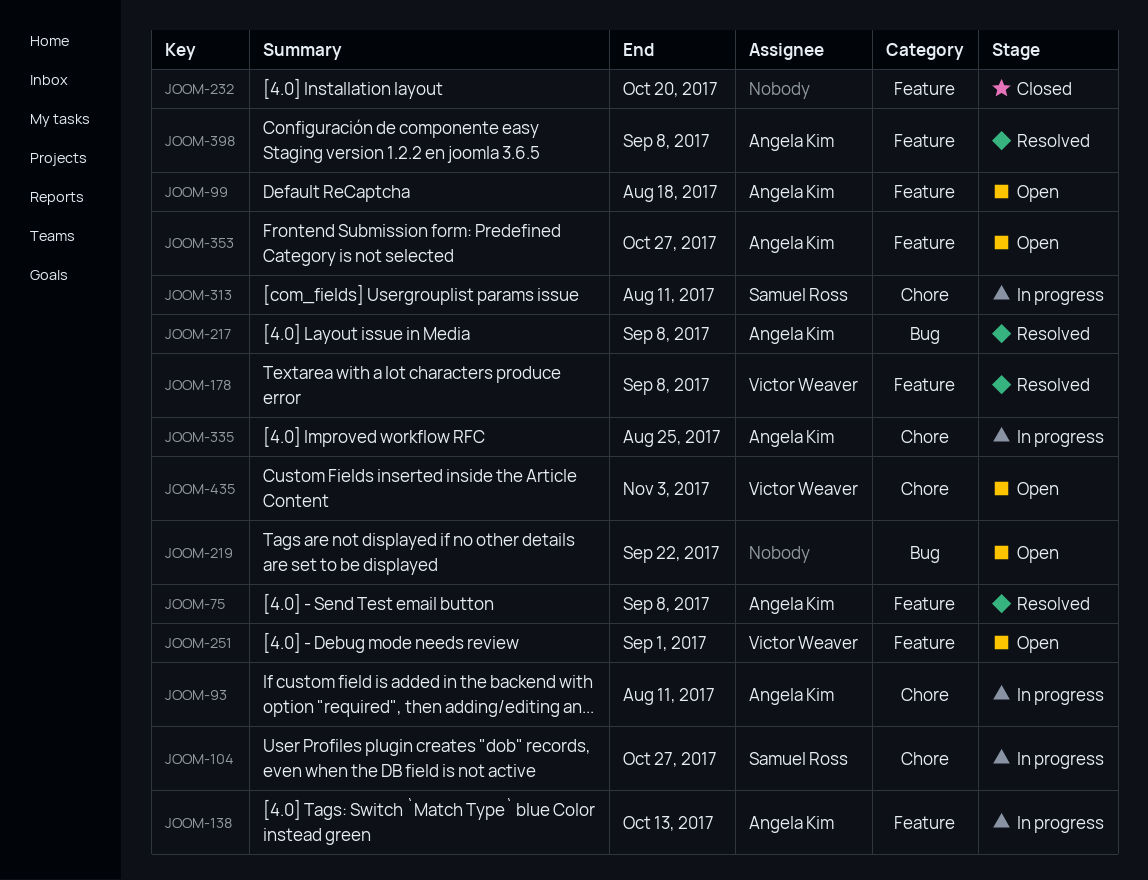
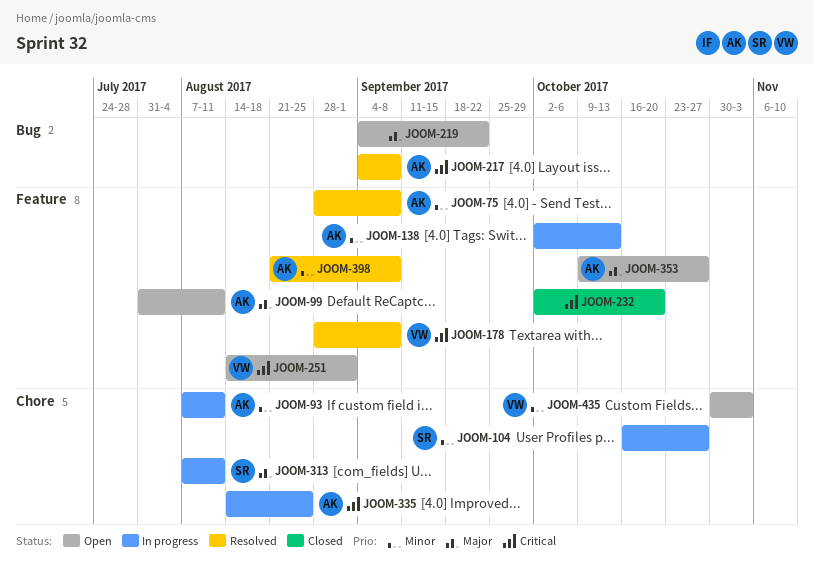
JOOM-99, due: Aug 18 -> Aug 11

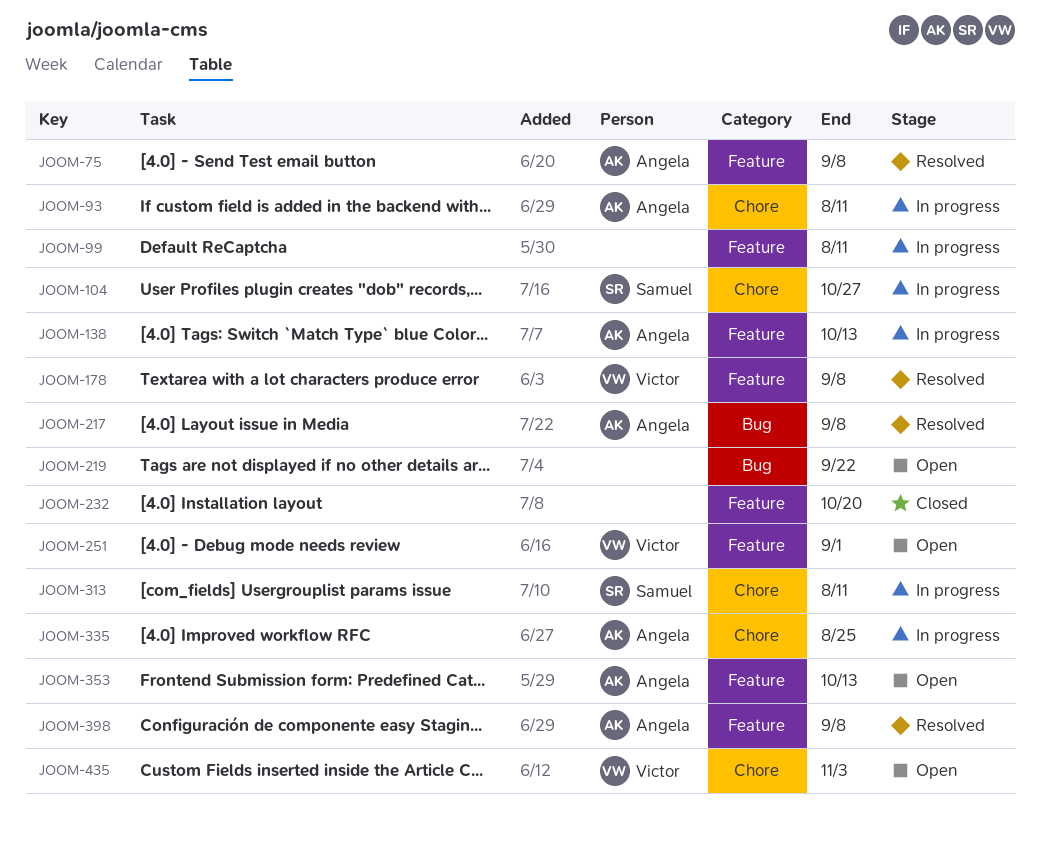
JOOM-99, status: Open -> In progress
JOOM-99, owner: Angela -> none
JOOM-353, due: Oct 27 -> Oct 13

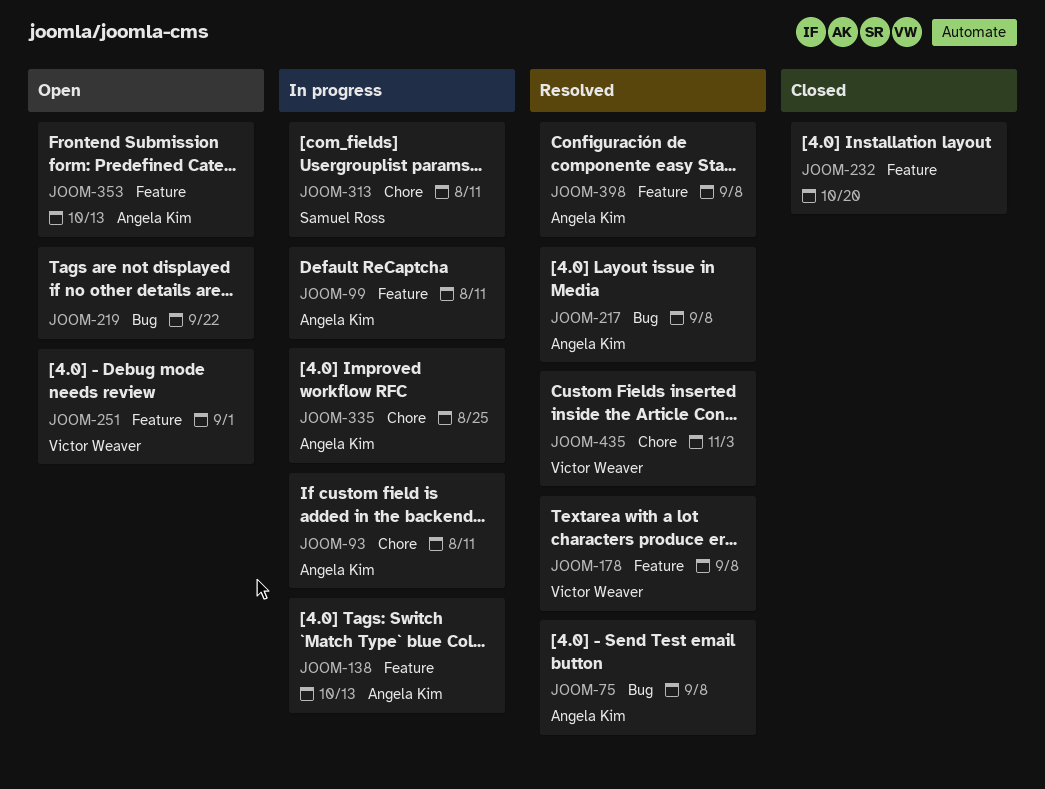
JOOM-75, label: Feature -> Bug
JOOM-99, owner: none -> Angela Kim
JOOM-104: present -> none
JOOM-435, status: Open -> Resolved

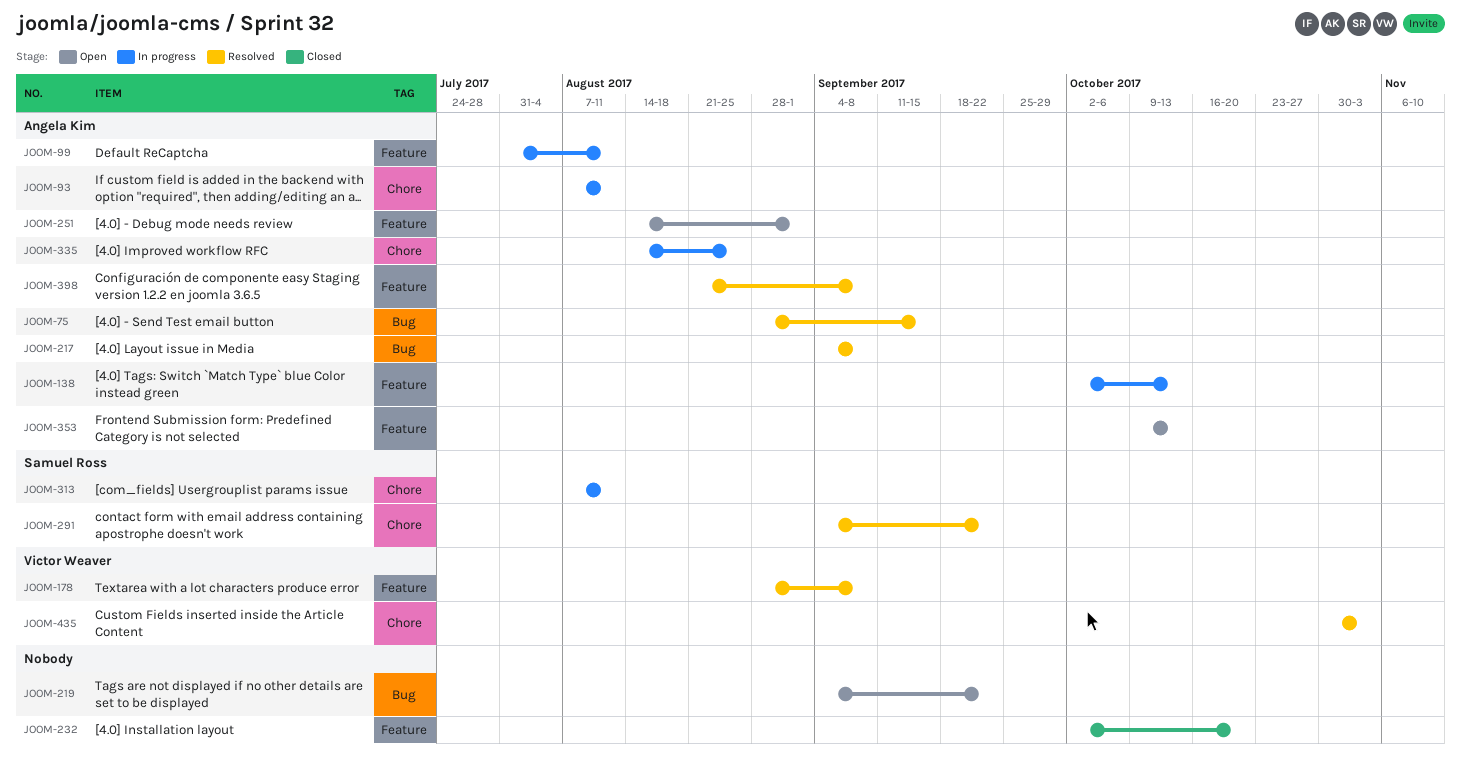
JOOM-75, due: Sep 8 -> Sep 15
JOOM-251, owner: Victor Weaver -> Angela Kim
JOOM-291: none -> present

